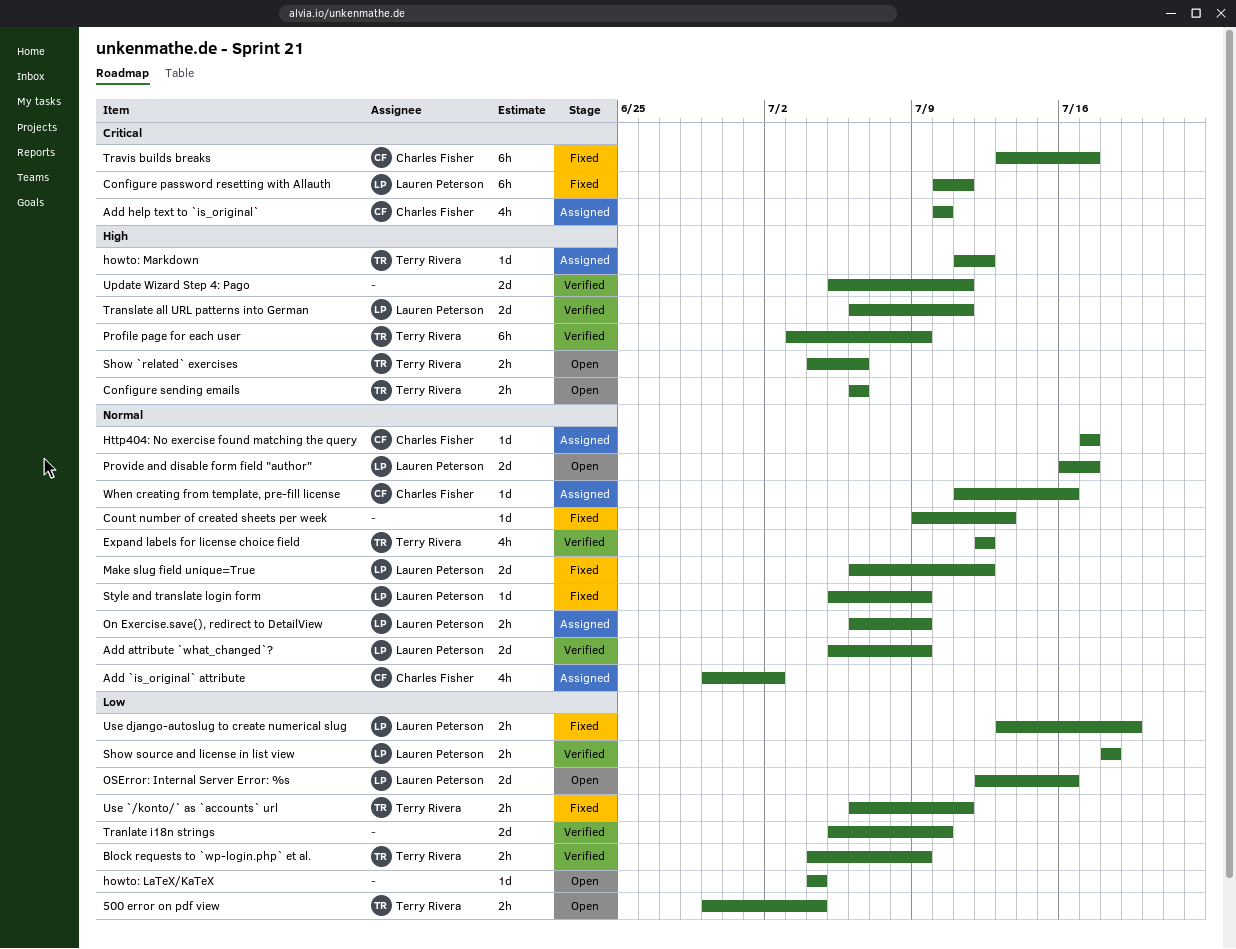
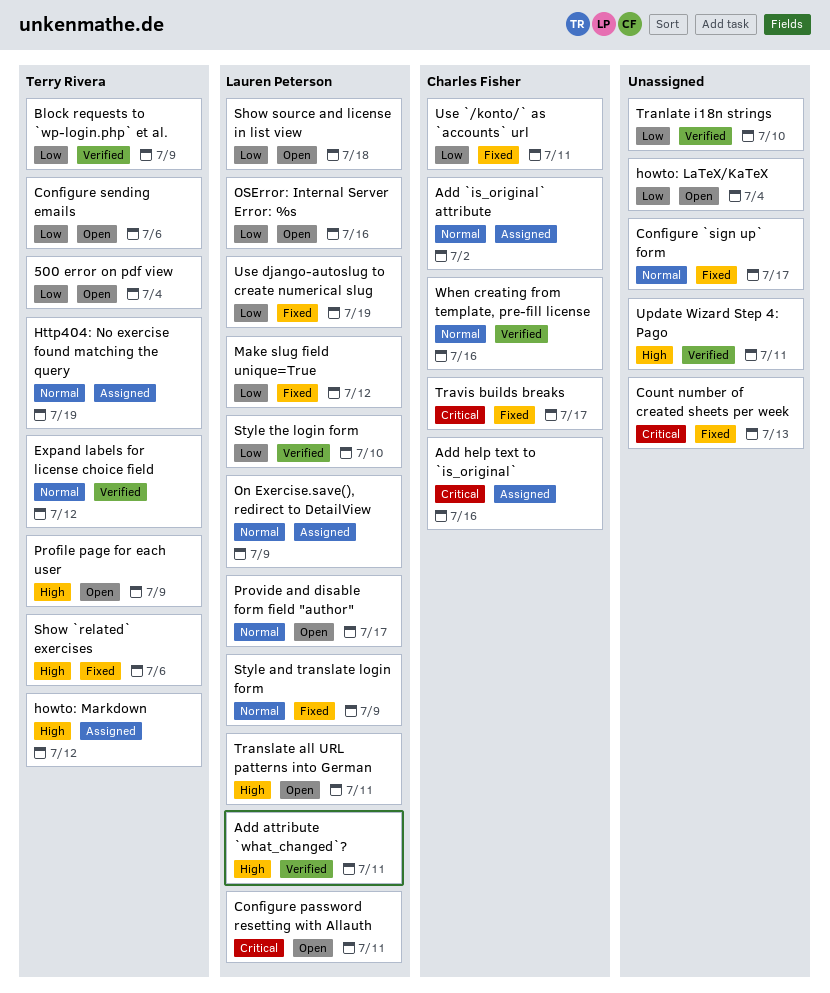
Add attribute `what_changed`?, priority: Normal -> High
Add attribute `what_changed`?, due: Jul 9 -> Jul 11
Add help text to `is_original`, due: Jul 10 -> Jul 16
Configure `sign up` form: none -> present
Configure password resetting with Allauth, status: Fixed -> Open
Configure sending emails, priority: High -> Low
Count number of created sheets per week, priority: Normal -> Critical
Http404: No exercise found matching the query, owner: Charles Fisher -> Terry Rivera
Http404: No exercise found matching the query, due: Jul 17 -> Jul 19
Make slug field unique=True, priority: Normal -> Low
Profile page for each user, status: Verified -> Open
Show `related` exercises, status: Open -> Fixed
Show source and license in list view, status: Verified -> Open
Style the login form: none -> present
Translate all URL patterns into German, status: Verified -> Open
Use `/konto/` as `accounts` url, owner: Terry Rivera -> Charles Fisher
When creating from template, pre-fill license, status: Assigned -> Verified

